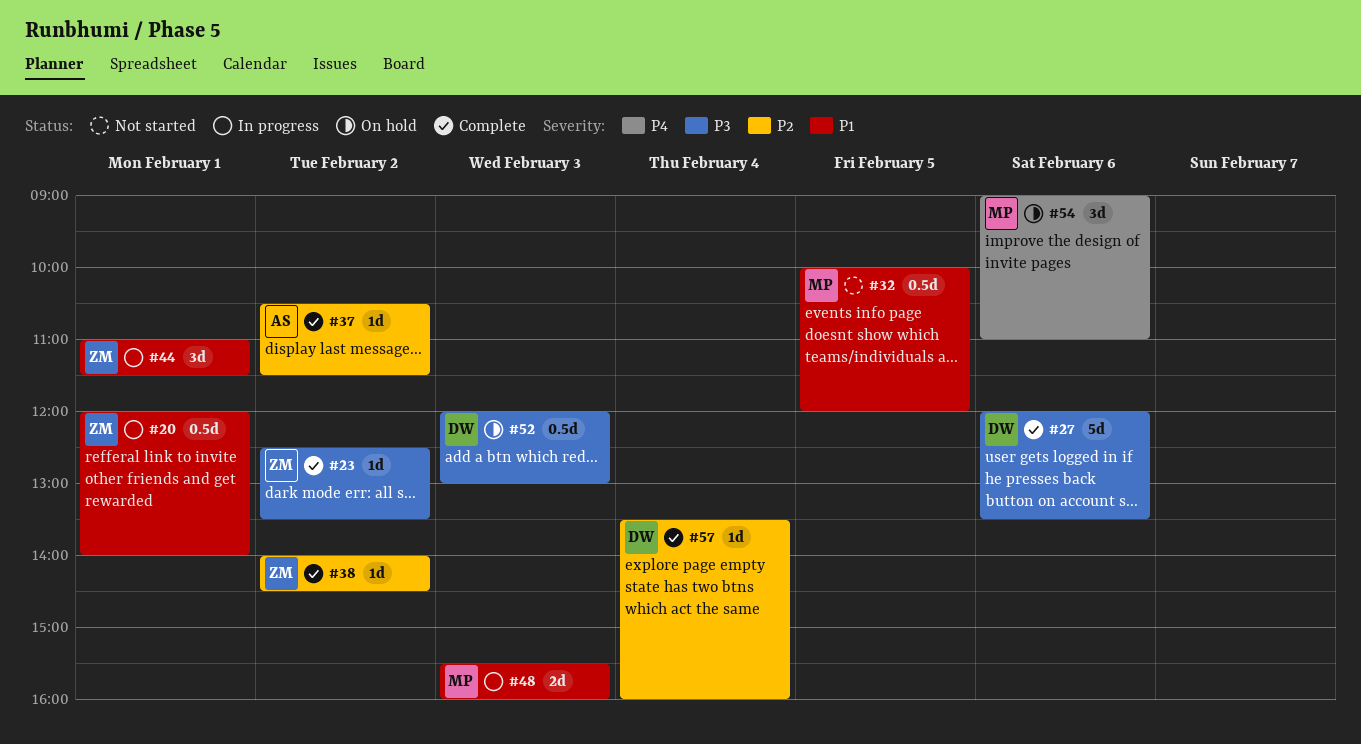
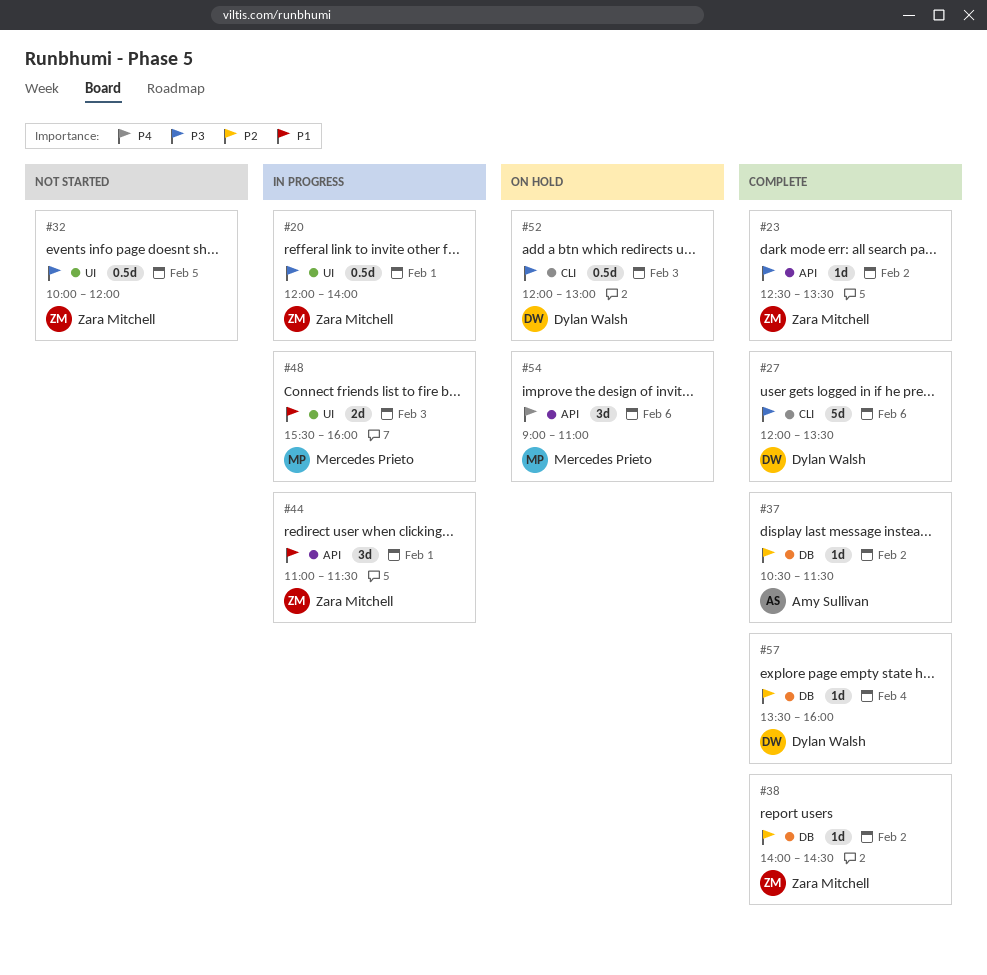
#20, priority: P1 -> P3
#32, owner: Mercedes Prieto -> Zara Mitchell
#32, priority: P1 -> P3

